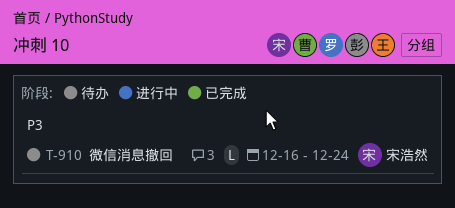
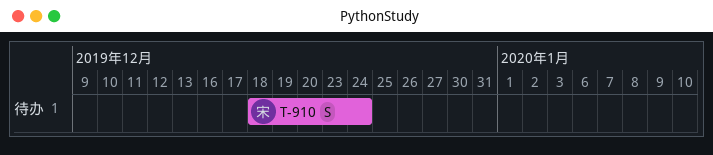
T-910, estimate: L -> S
T-910, start: Dec 16 -> Dec 18

